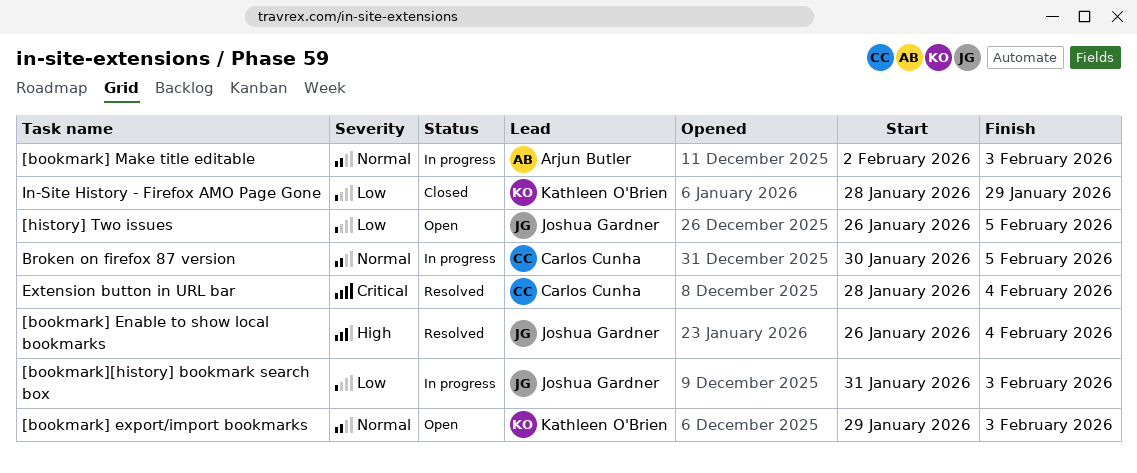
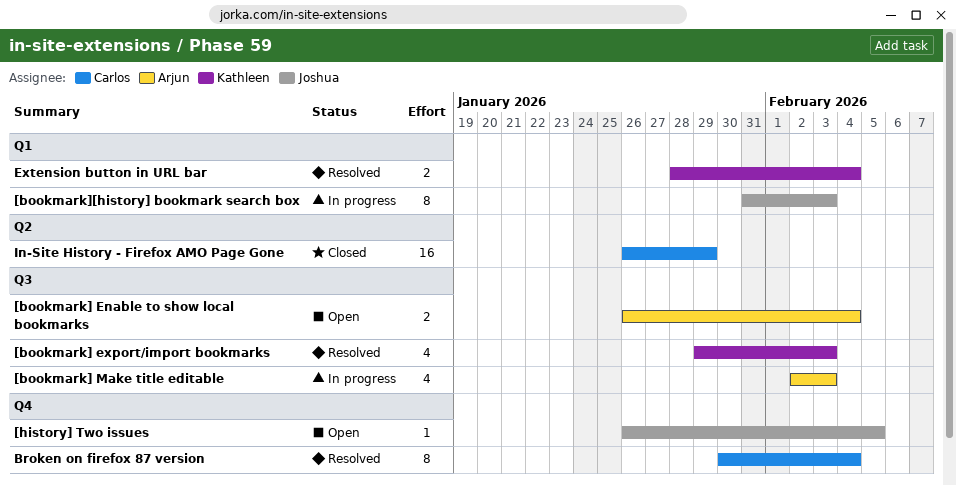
[bookmark] Enable to show local bookmarks, status: Resolved -> Open
[bookmark] Enable to show local bookmarks, owner: Joshua Gardner -> Arjun Butler
[bookmark] export/import bookmarks, status: Open -> Resolved
Broken on firefox 87 version, status: In progress -> Resolved
Broken on firefox 87 version, due: Feb 5 -> Feb 4
Extension button in URL bar, owner: Carlos Cunha -> Kathleen O'Brien
In-Site History - Firefox AMO Page Gone, owner: Kathleen O'Brien -> Carlos Cunha
In-Site History - Firefox AMO Page Gone, start: Jan 28 -> Jan 26

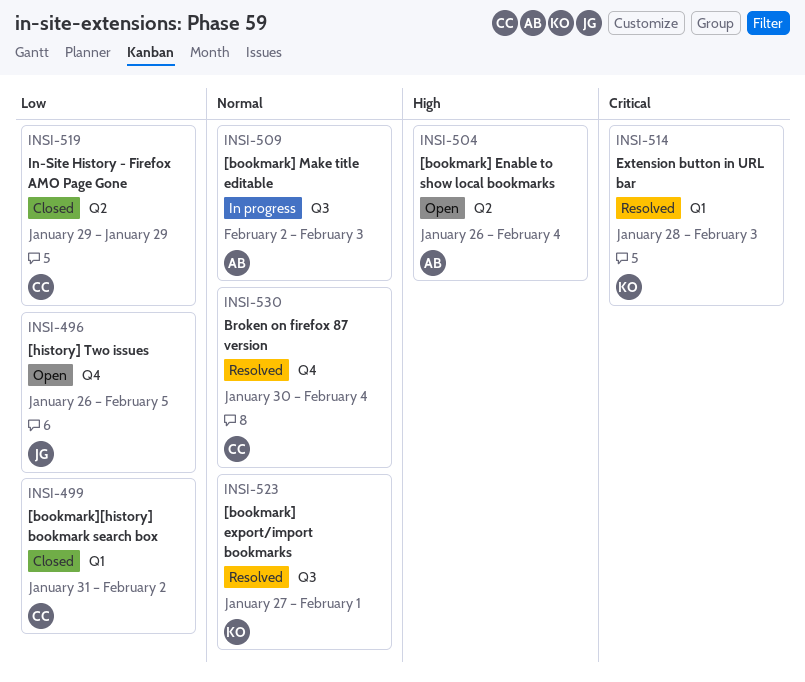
[bookmark] Enable to show local bookmarks, label: Q3 -> Q2
[bookmark] export/import bookmarks, start: Jan 29 -> Jan 27
[bookmark] export/import bookmarks, due: Feb 3 -> Feb 1
[bookmark][history] bookmark search box, status: In progress -> Closed
[bookmark][history] bookmark search box, owner: Joshua -> Carlos
[bookmark][history] bookmark search box, due: Feb 3 -> Feb 2
Extension button in URL bar, due: Feb 4 -> Feb 3
In-Site History - Firefox AMO Page Gone, start: Jan 26 -> Jan 29

